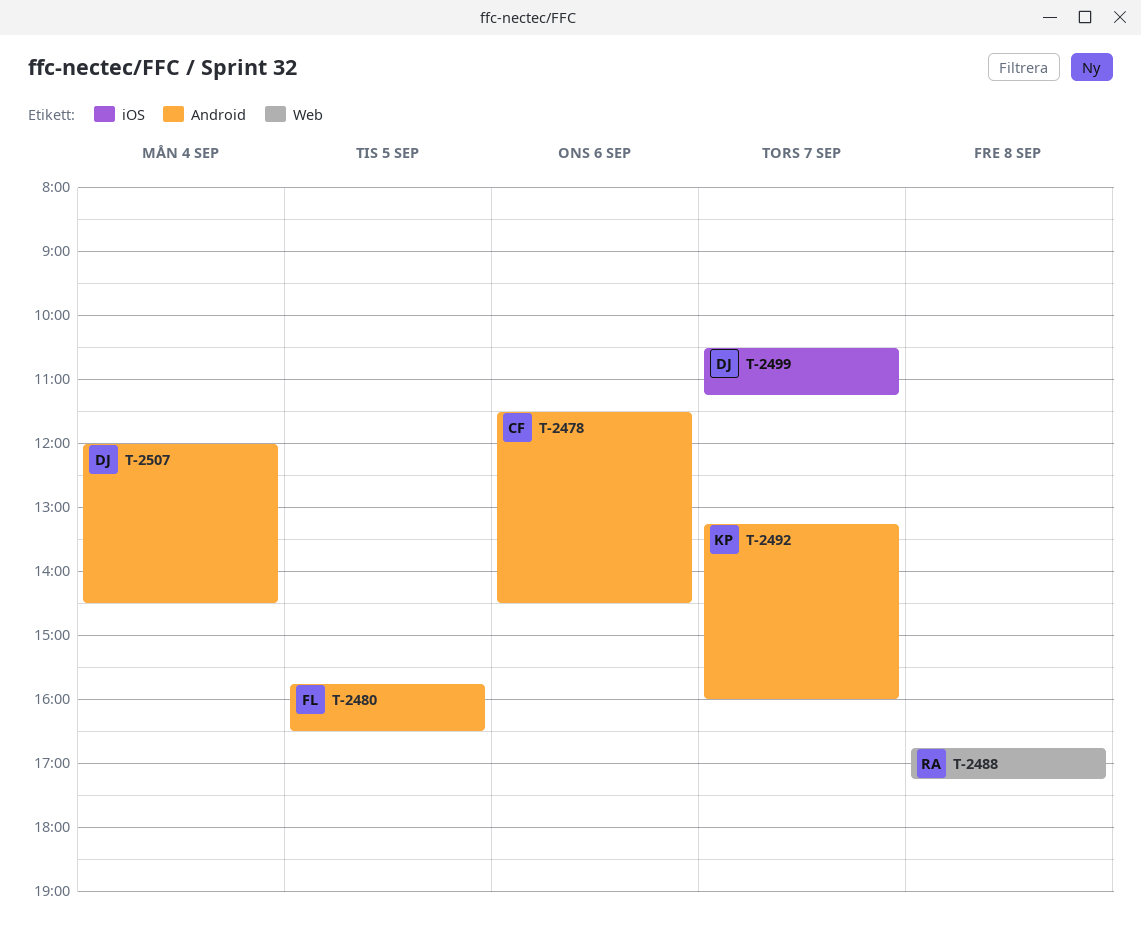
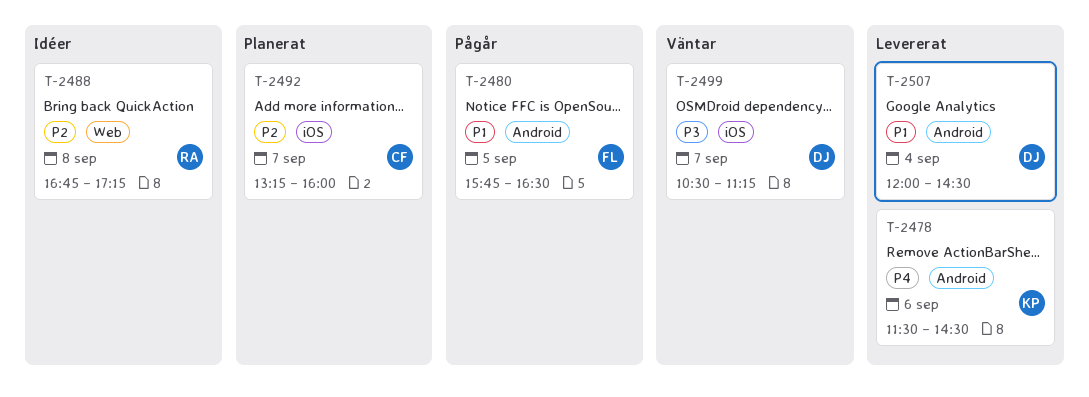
T-2478, owner: CF -> KP
T-2492, owner: KP -> CF
T-2492, label: Android -> iOS

